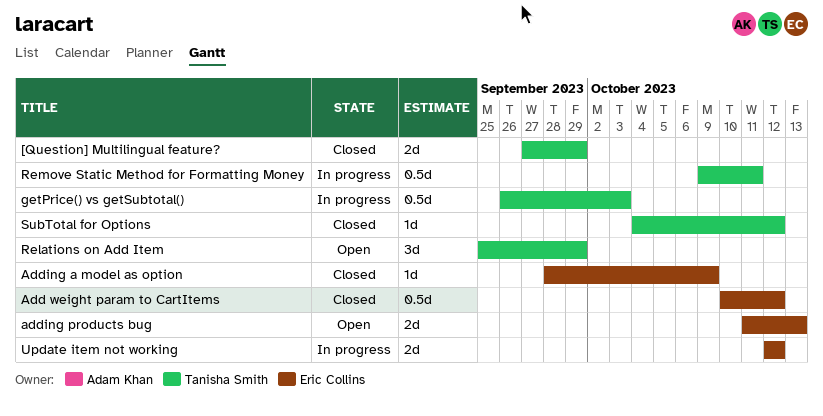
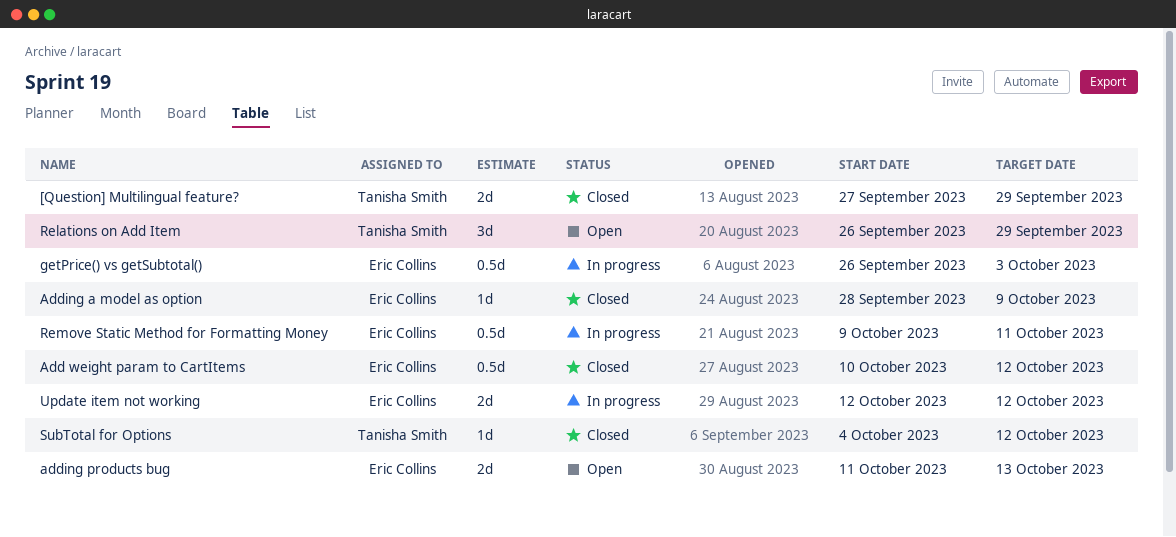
getPrice() vs getSubtotal(), owner: Tanisha Smith -> Eric Collins
Relations on Add Item, start: Sep 25 -> Sep 26
Remove Static Method for Formatting Money, owner: Tanisha Smith -> Eric Collins

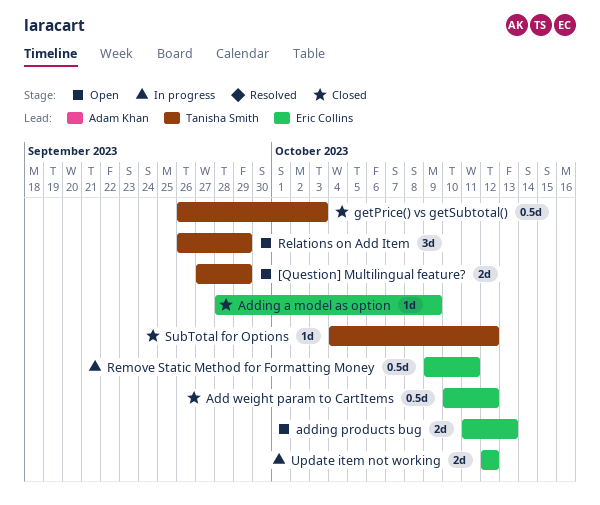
[Question] Multilingual feature?, status: Closed -> Open
getPrice() vs getSubtotal(), status: In progress -> Closed
getPrice() vs getSubtotal(), owner: Eric Collins -> Tanisha Smith

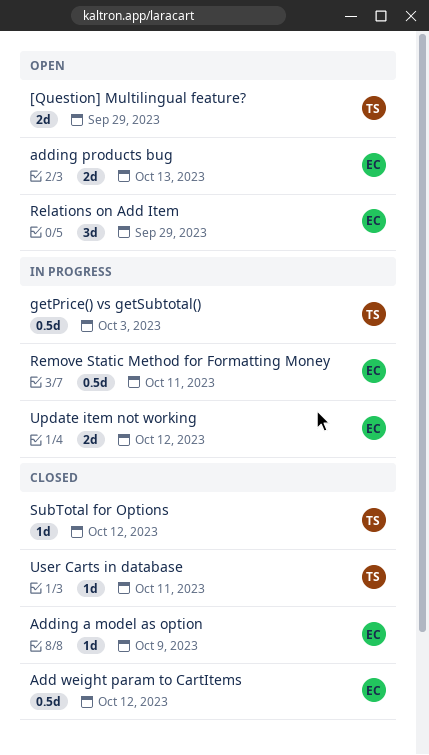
getPrice() vs getSubtotal(), status: Closed -> In progress
Relations on Add Item, owner: Tanisha Smith -> Eric Collins
User Carts in database: none -> present

